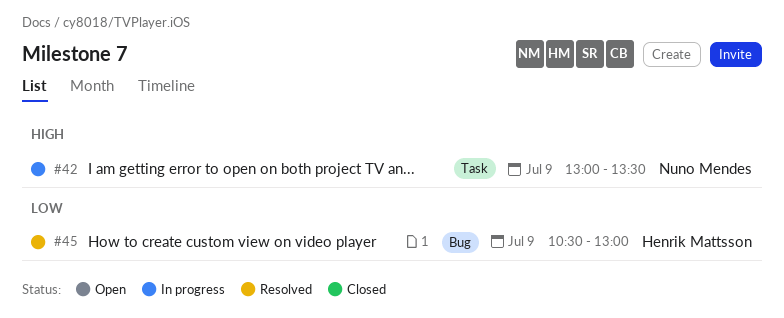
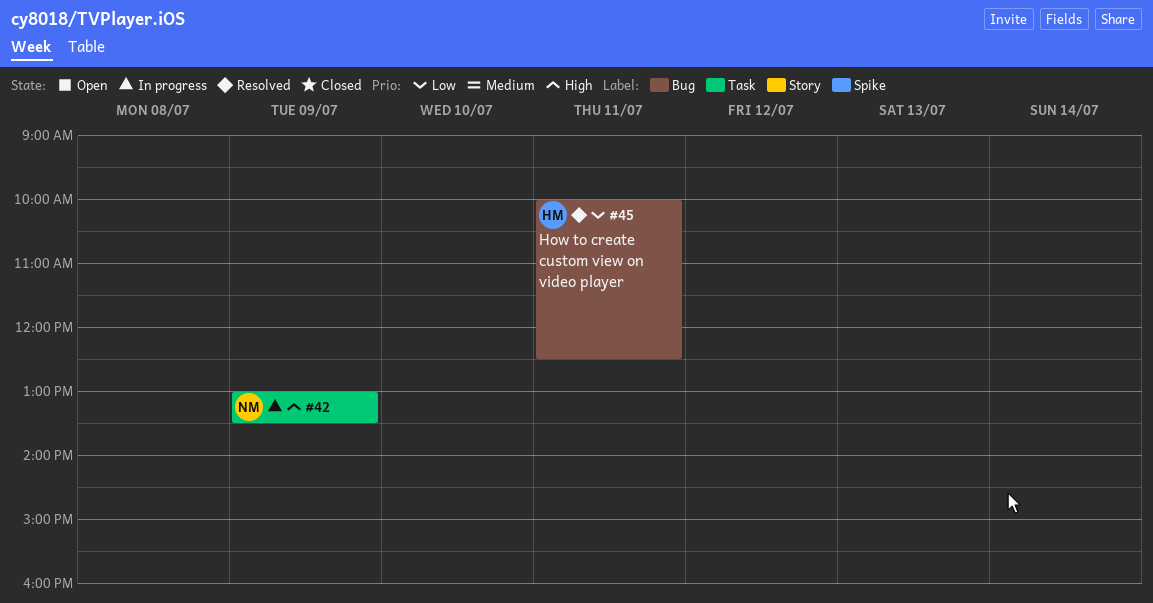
#45, day: Jul 9 -> Jul 11
#45, begins: 10:30 -> 10:00
#45, ends: 13:00 -> 12:30

